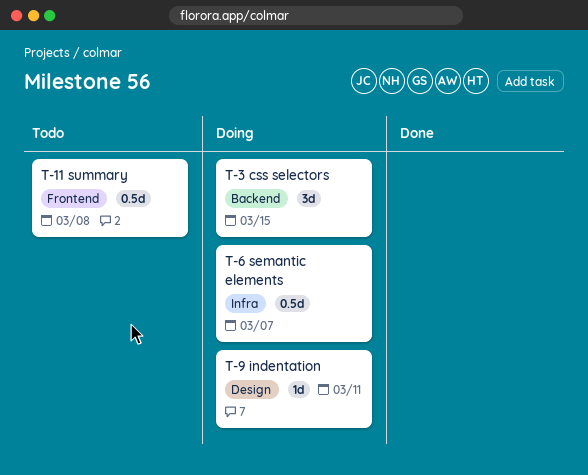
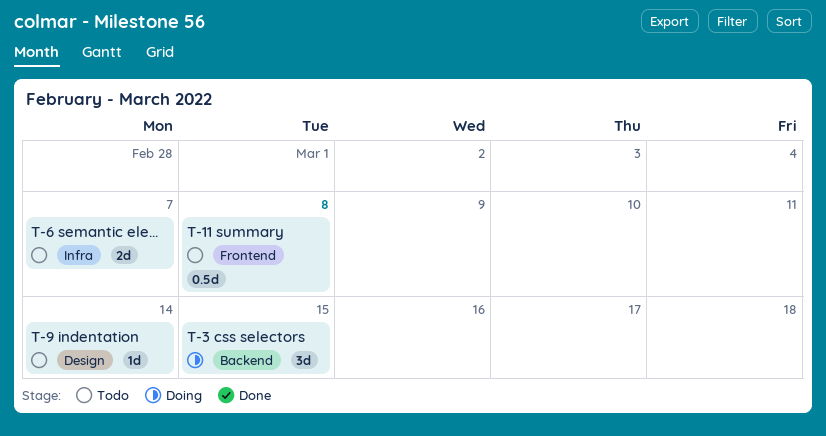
T-6, status: Doing -> Todo
T-6, estimate: 0.5d -> 2d
T-9, status: Doing -> Todo
T-9, due: Mar 11 -> Mar 14

